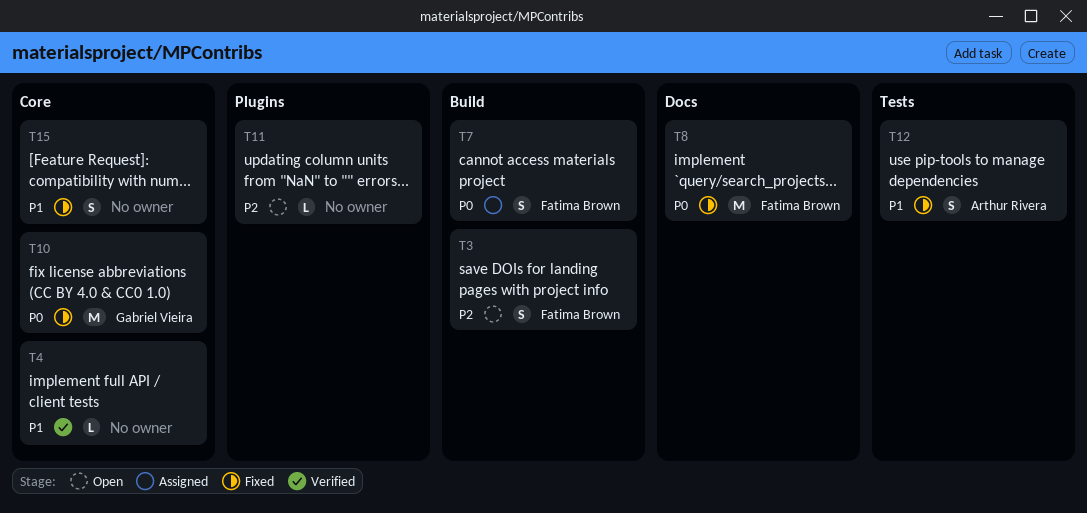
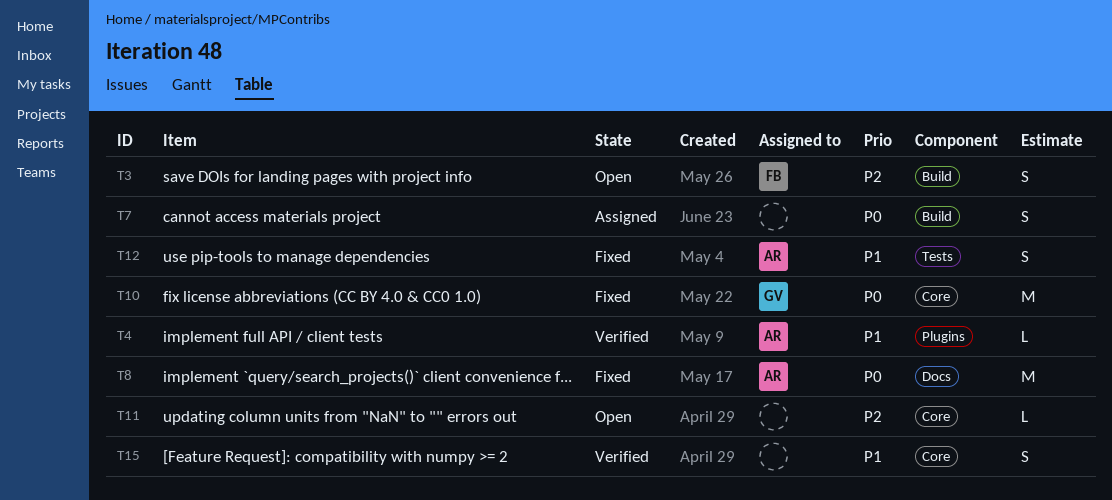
T4, owner: none -> Arthur Rivera
T4, label: Core -> Plugins
T7, owner: Fatima Brown -> none
T8, owner: Fatima Brown -> Arthur Rivera
T11, label: Plugins -> Core
T15, status: Fixed -> Verified

